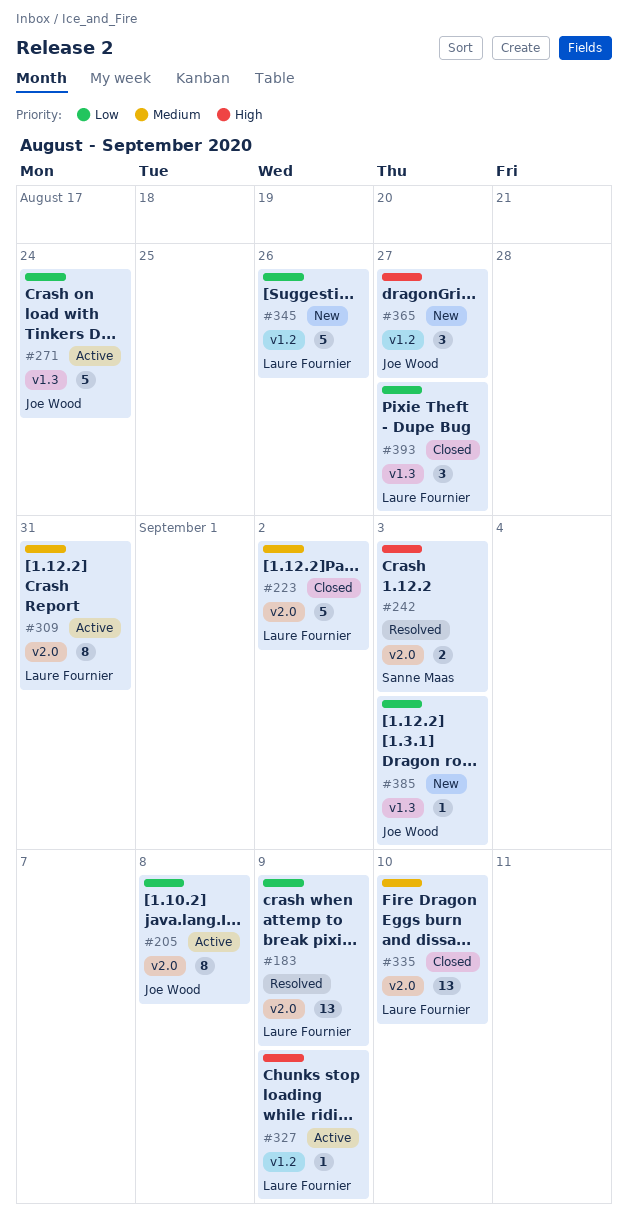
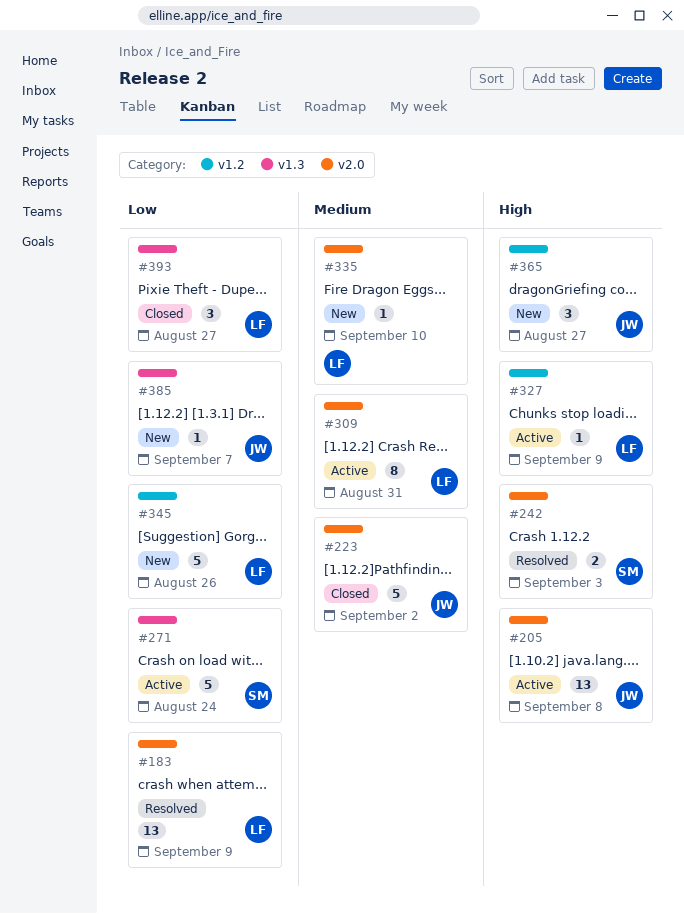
#205, priority: Low -> High
#205, estimate: 8 -> 13
#223, owner: Laure Fournier -> Joe Wood
#271, owner: Joe Wood -> Sanne Maas
#335, status: Closed -> New
#335, estimate: 13 -> 1
#385, due: Sep 3 -> Sep 7

